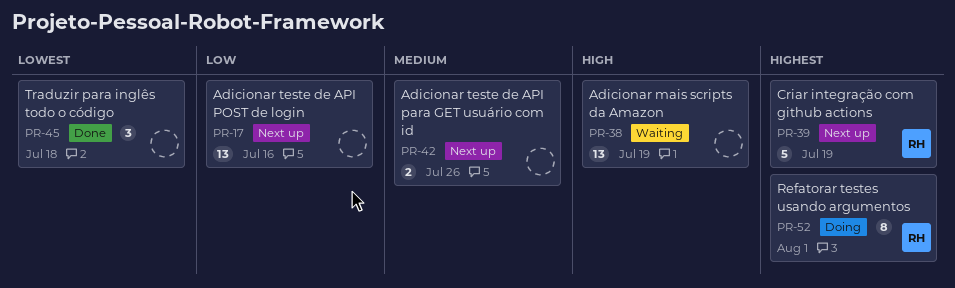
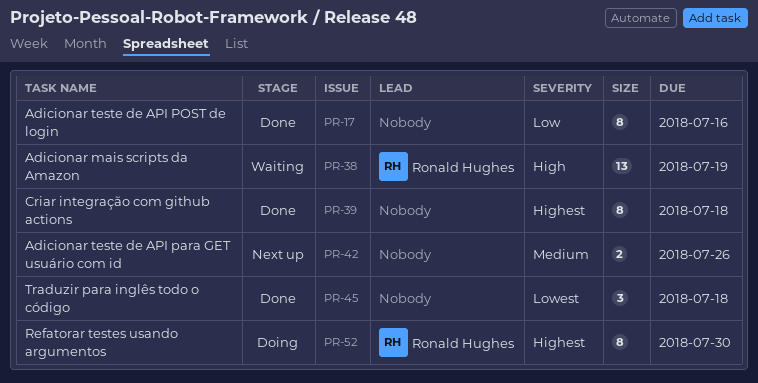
PR-17, status: Next up -> Done
PR-17, estimate: 13 -> 8
PR-38, owner: none -> Ronald Hughes
PR-39, status: Next up -> Done
PR-39, owner: Ronald Hughes -> none
PR-39, estimate: 5 -> 8
PR-39, due: Jul 19 -> Jul 18
PR-52, due: Aug 1 -> Jul 30

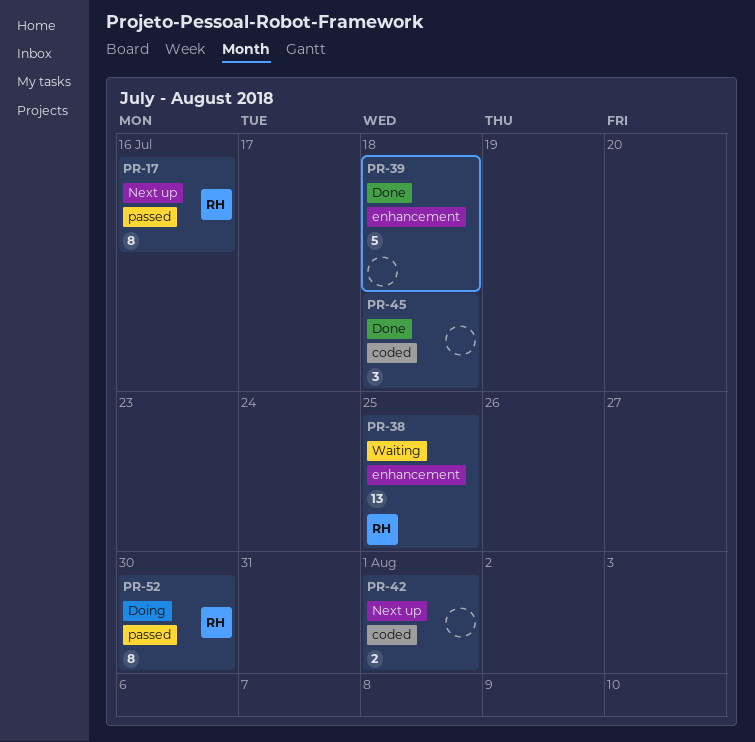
PR-17, status: Done -> Next up
PR-17, owner: none -> Ronald Hughes
PR-38, due: Jul 19 -> Jul 25
PR-39, estimate: 8 -> 5
PR-42, due: Jul 26 -> Aug 1

